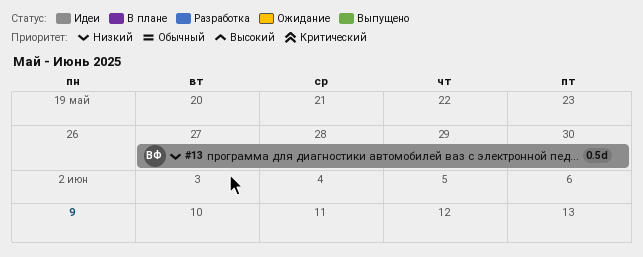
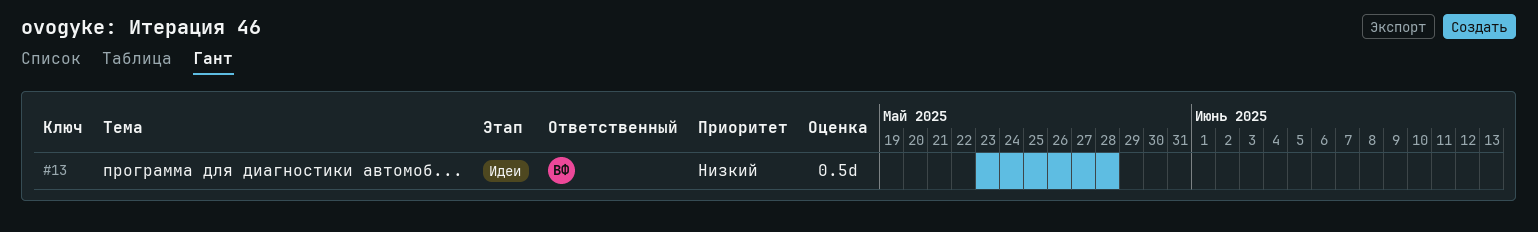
#13, start: May 27 -> May 23
#13, due: May 30 -> May 28

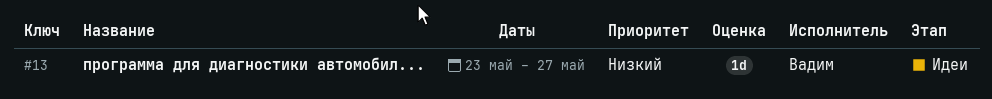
#13, estimate: 0.5d -> 1d
#13, due: May 28 -> May 27

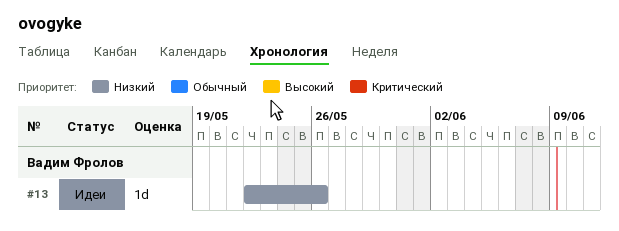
#13, start: May 23 -> May 22
#13, due: May 27 -> May 26

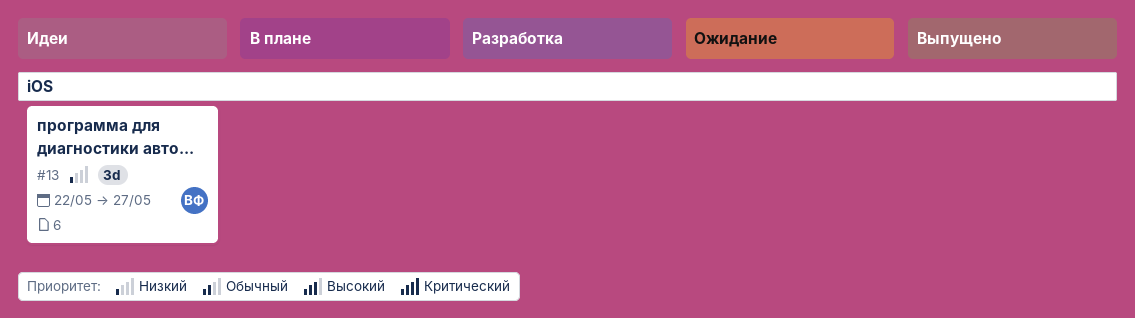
#13, estimate: 1d -> 3d
#13, due: May 26 -> May 27

